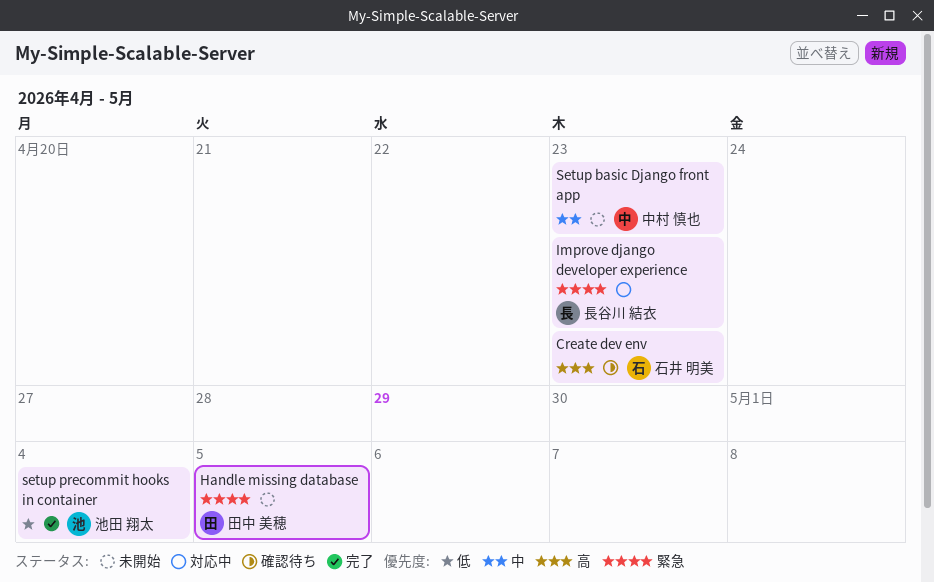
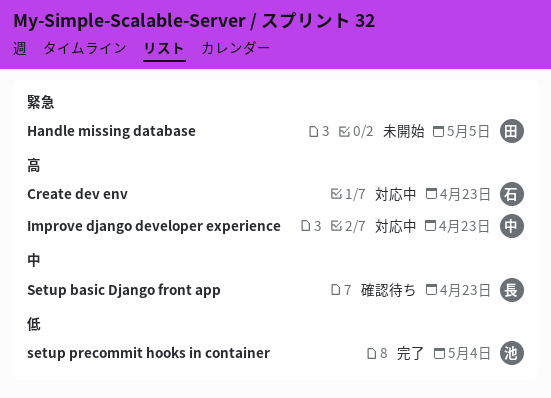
Create dev env, status: 確認待ち -> 対応中
Improve django developer experience, owner: 長谷川 結衣 -> 中村 慎也
Improve django developer experience, priority: 緊急 -> 高
Setup basic Django front app, status: 未開始 -> 確認待ち
Setup basic Django front app, owner: 中村 慎也 -> 長谷川 結衣

